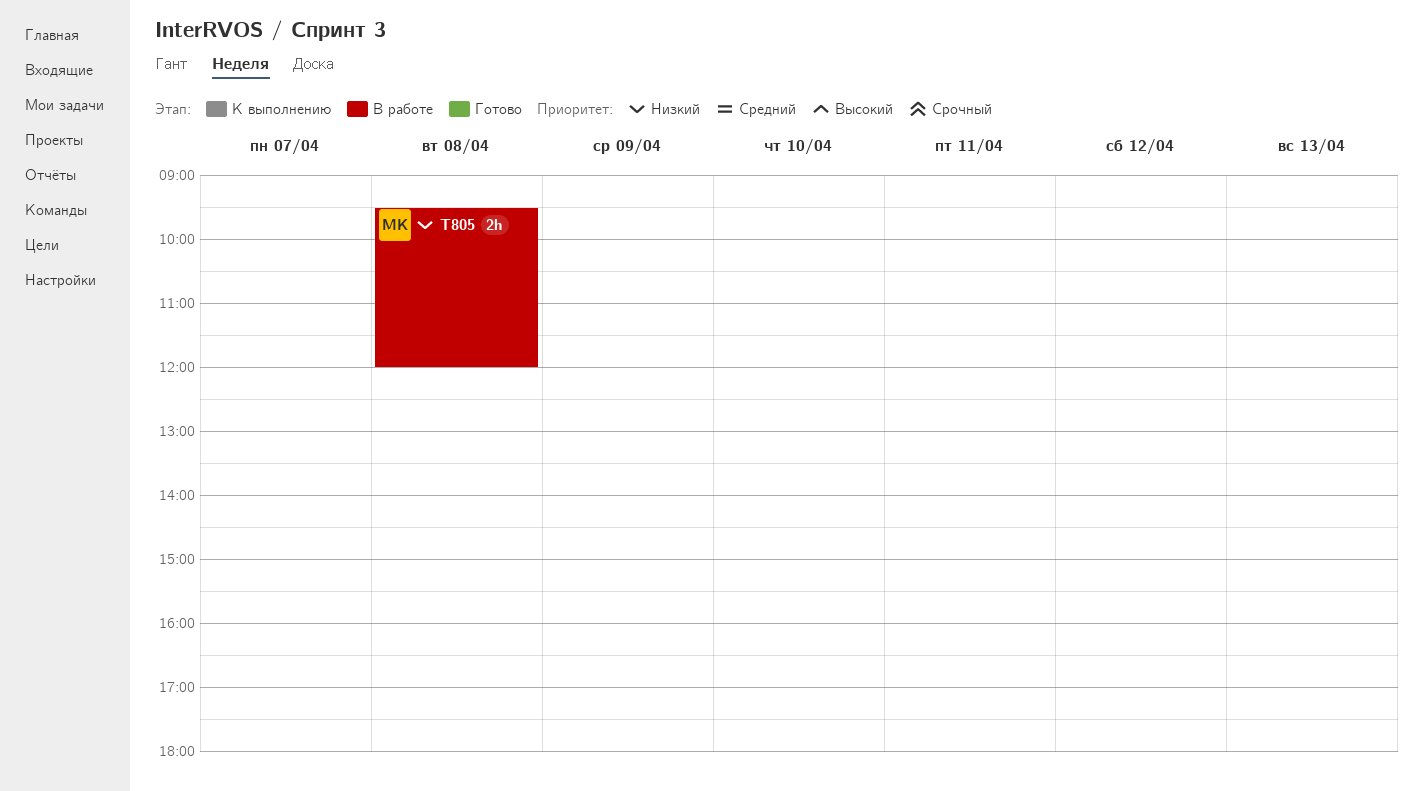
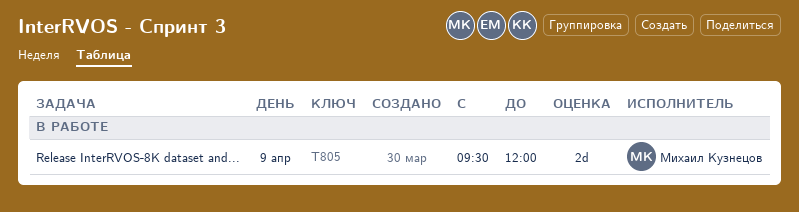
T805, estimate: 2h -> 2d
T805, day: Apr 8 -> Apr 9

